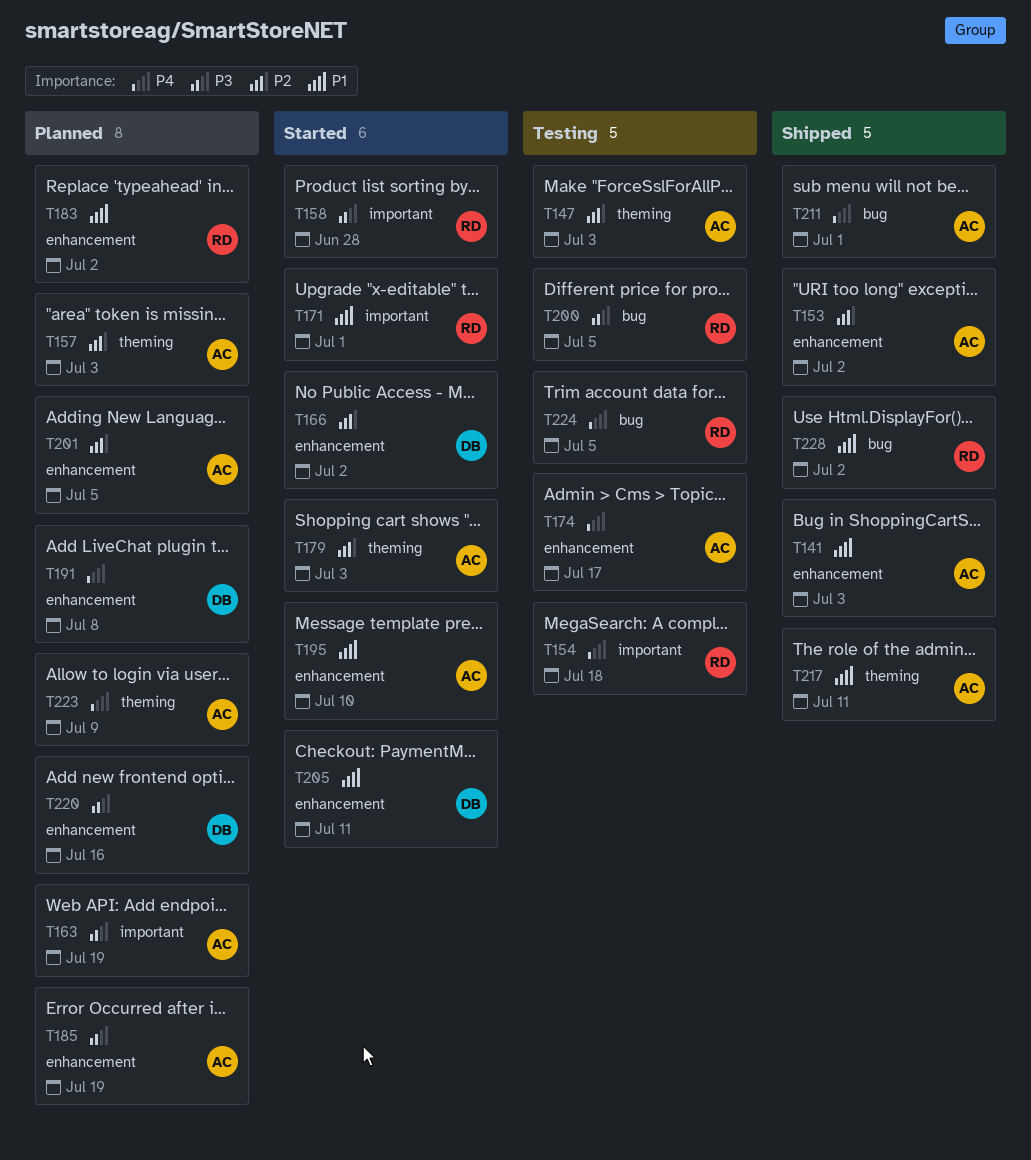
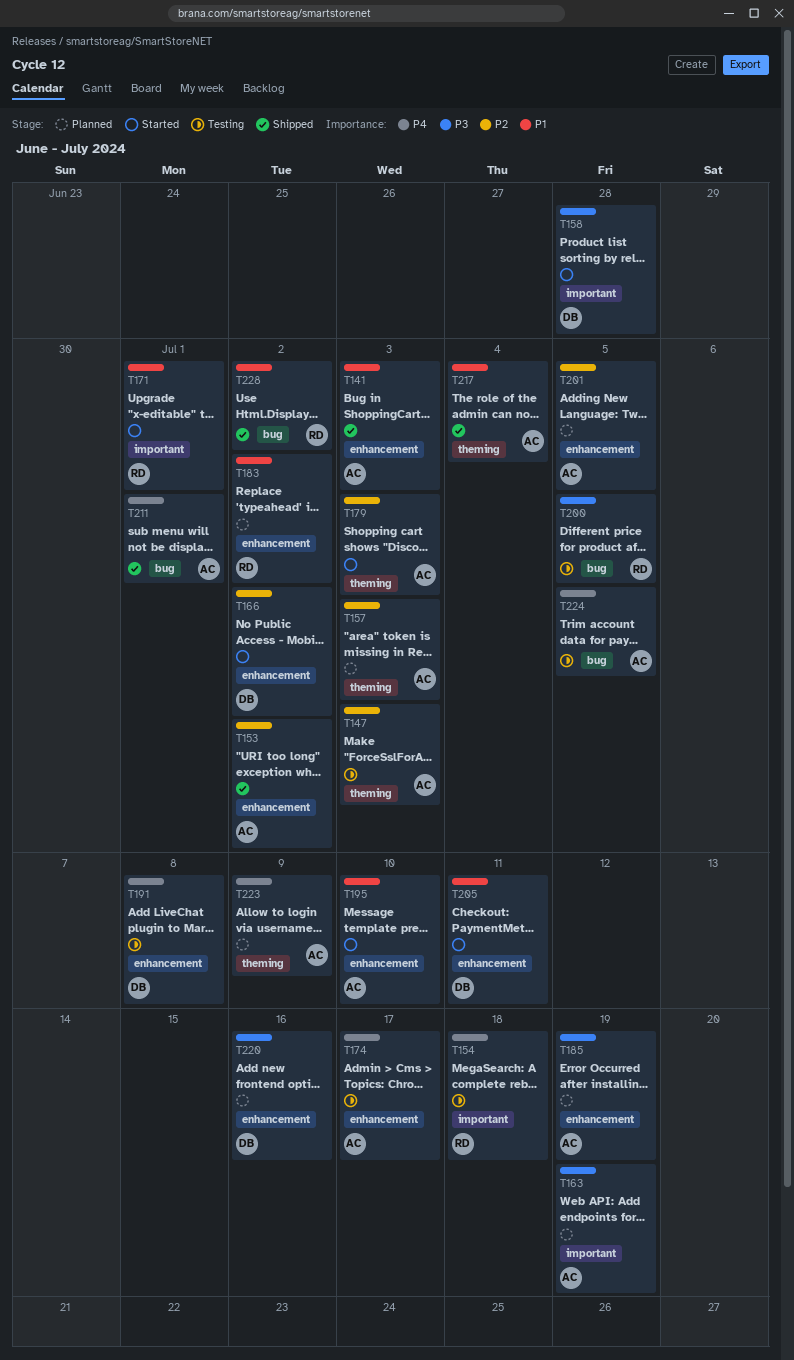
T158, owner: RD -> DB
T191, status: Planned -> Testing
T217, due: Jul 11 -> Jul 4
T224, owner: RD -> AC

